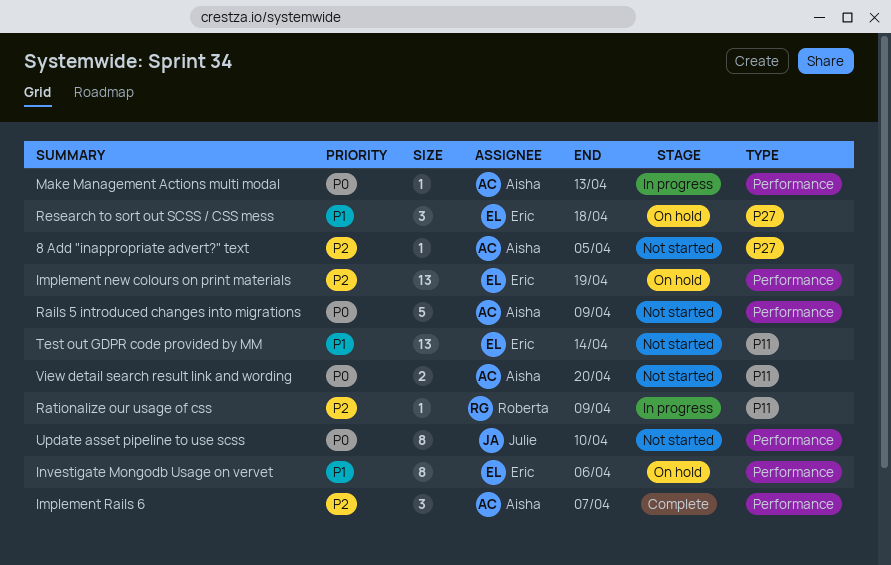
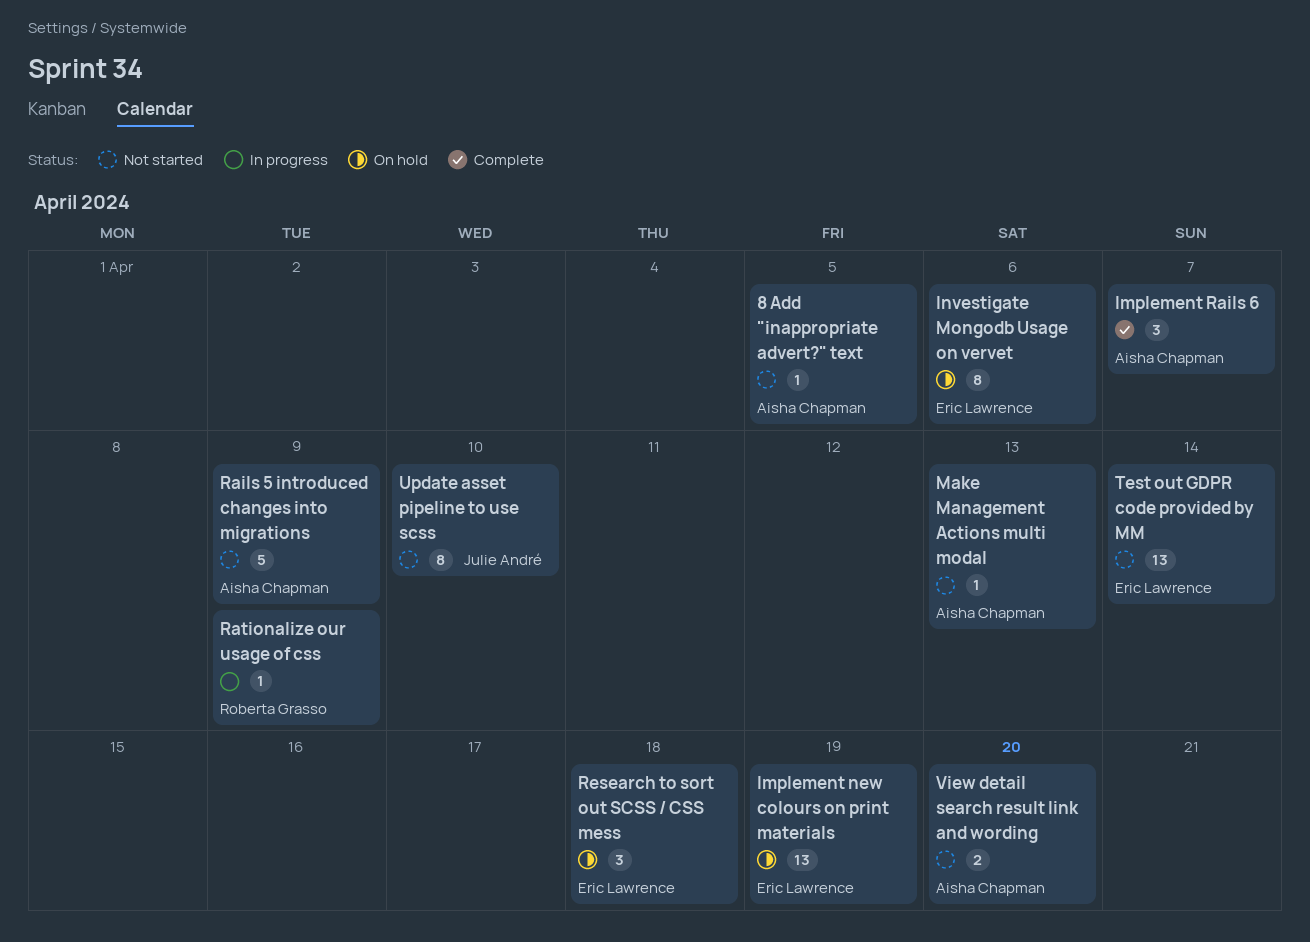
Make Management Actions multi modal, status: In progress -> Not started

